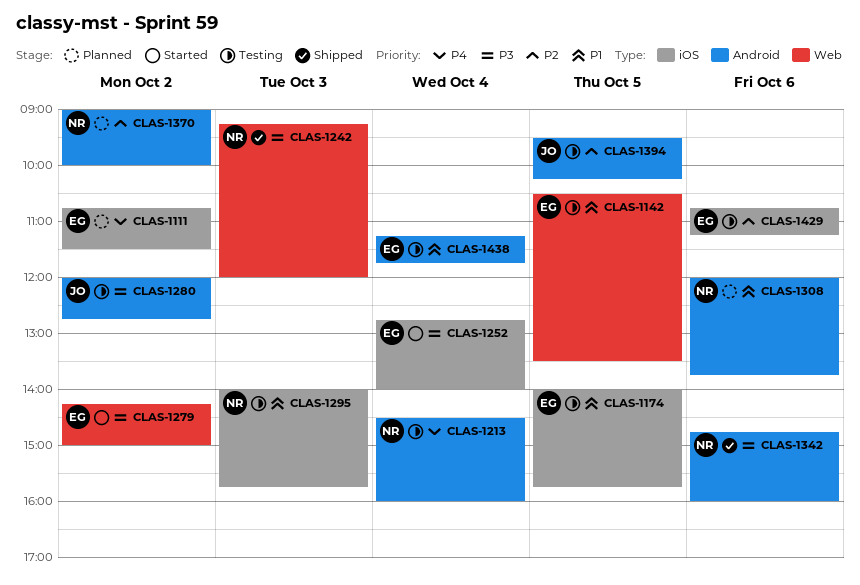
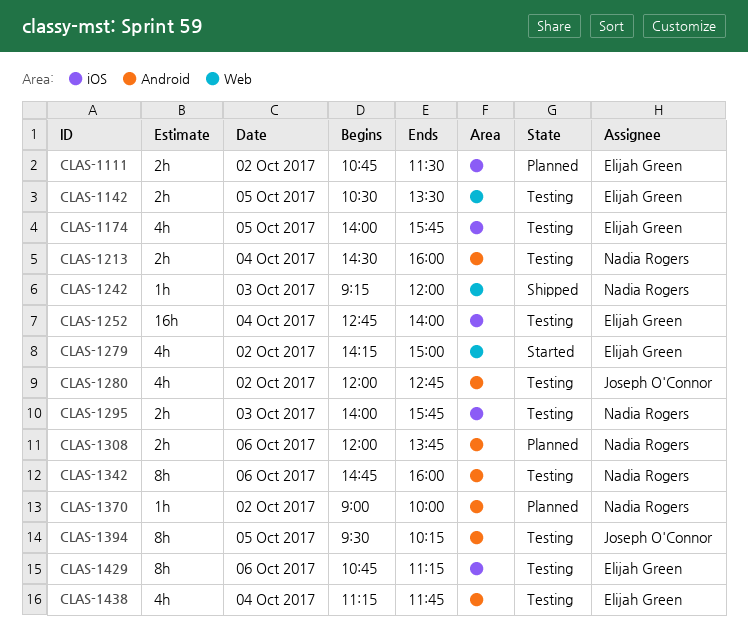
CLAS-1252, status: Started -> Testing
CLAS-1342, status: Shipped -> Testing

